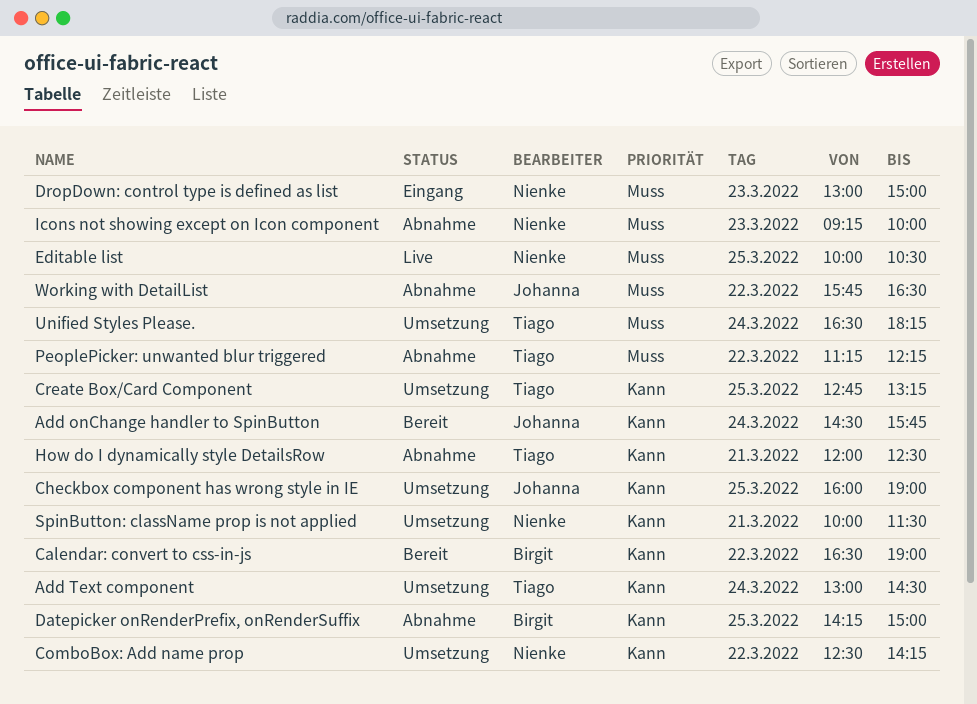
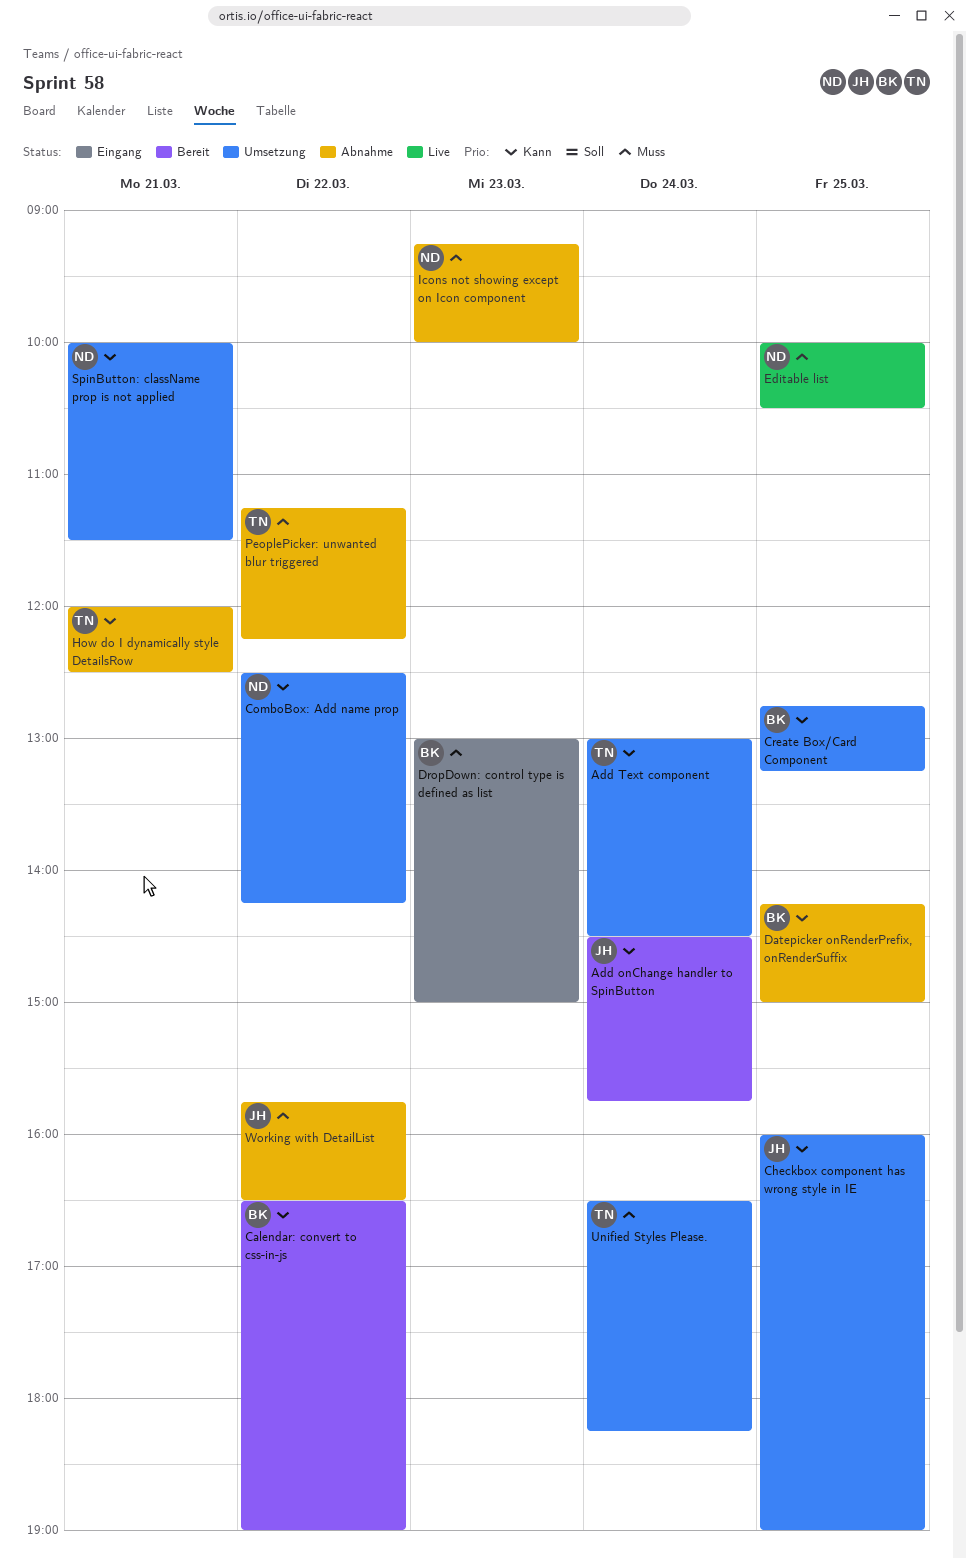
Create Box/Card Component, owner: Tiago -> Birgit
DropDown: control type is defined as list, owner: Nienke -> Birgit

